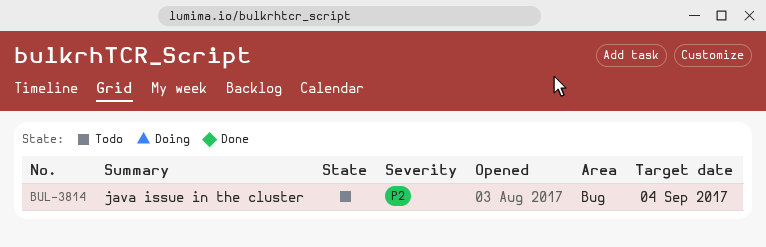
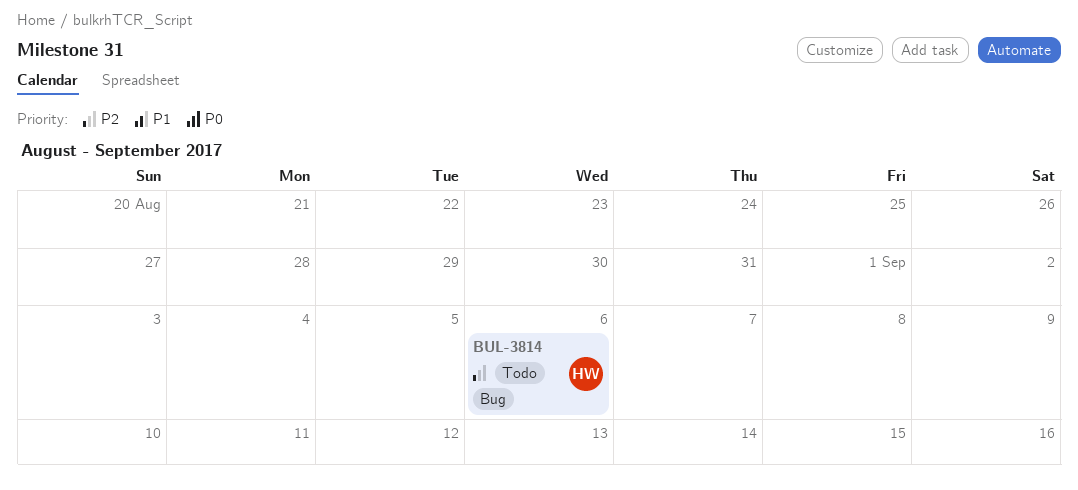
BUL-3814, due: Sep 4 -> Sep 6

